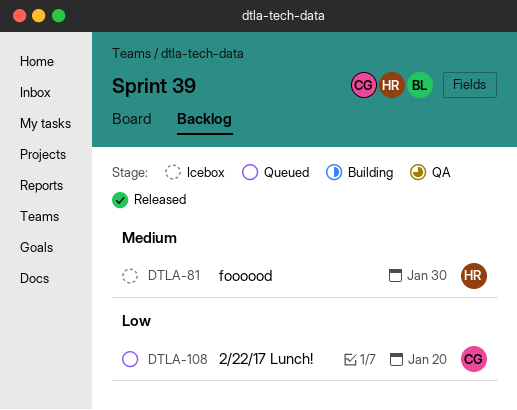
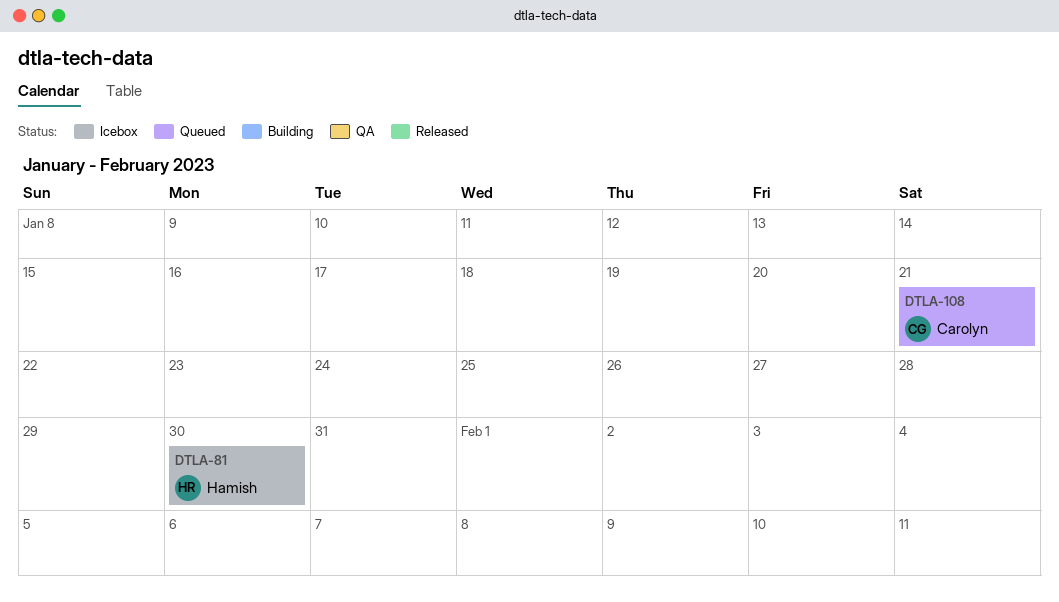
DTLA-108, due: Jan 20 -> Jan 21

